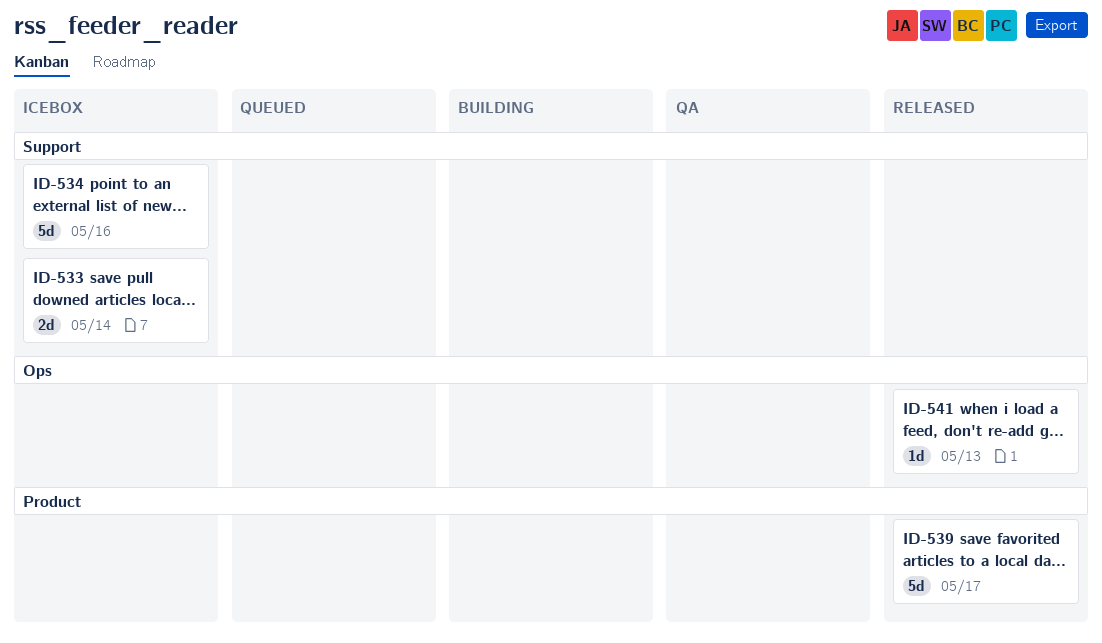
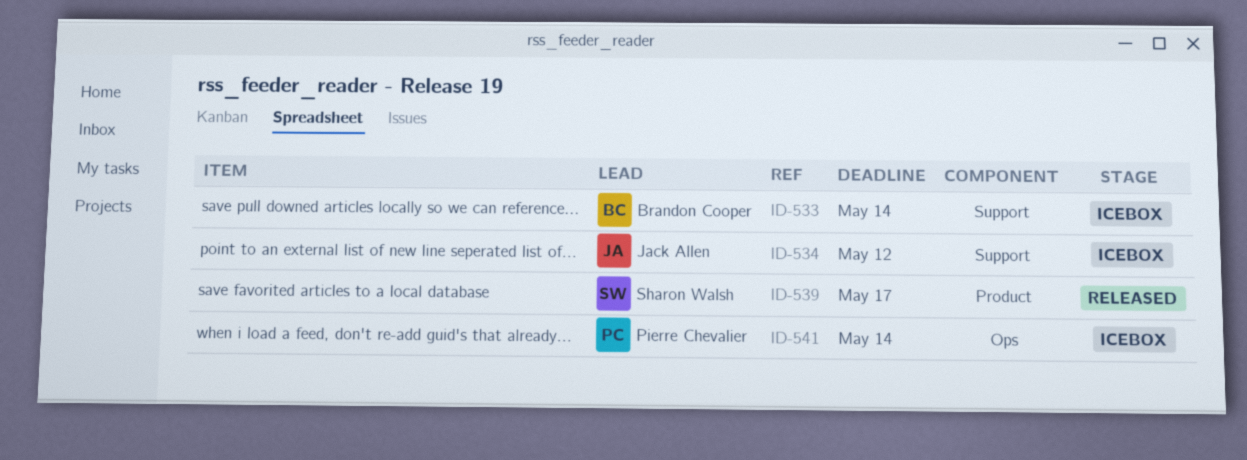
ID-534, due: May 16 -> May 12
ID-541, status: Released -> Icebox
ID-541, due: May 13 -> May 14

